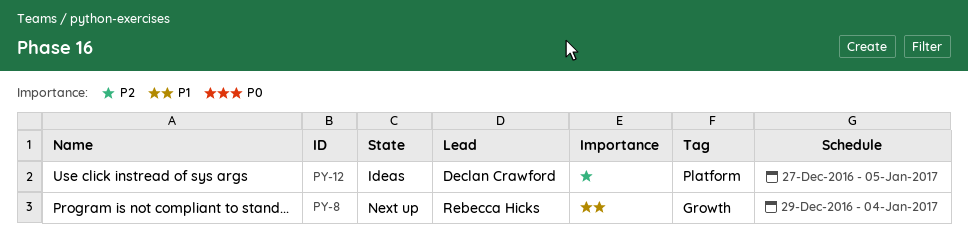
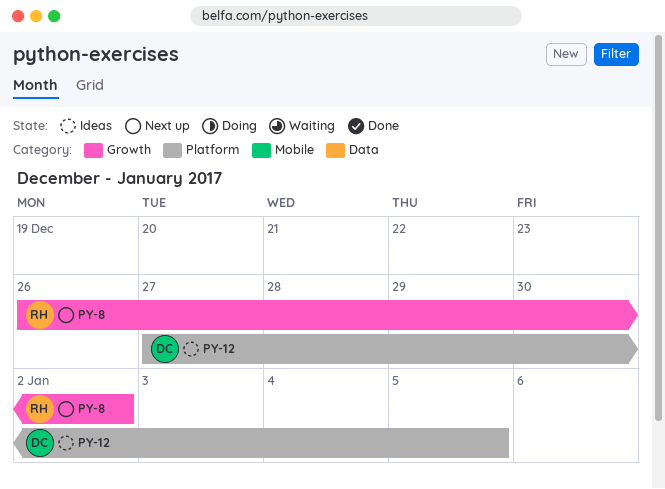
PY-8, start: Dec 29 -> Dec 26
PY-8, due: Jan 4 -> Jan 2

